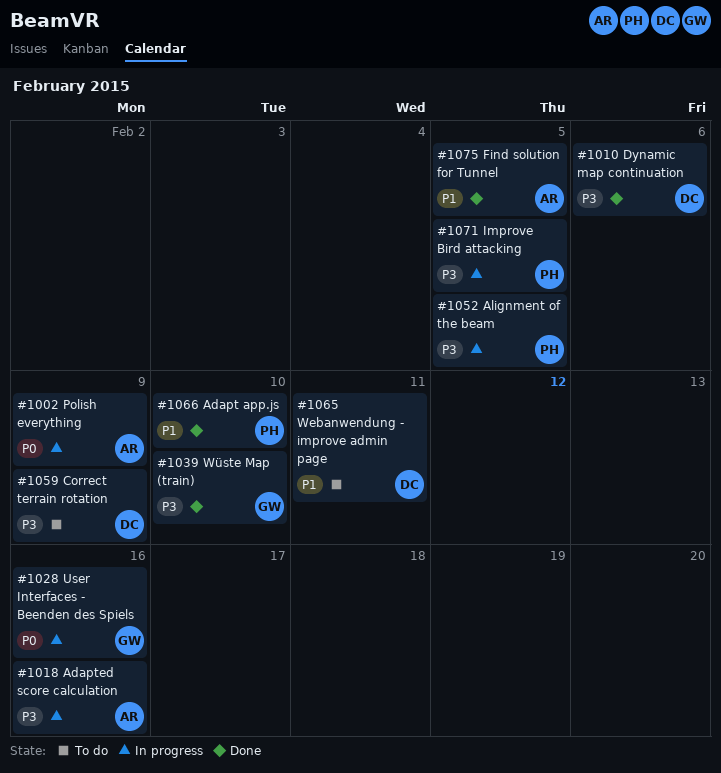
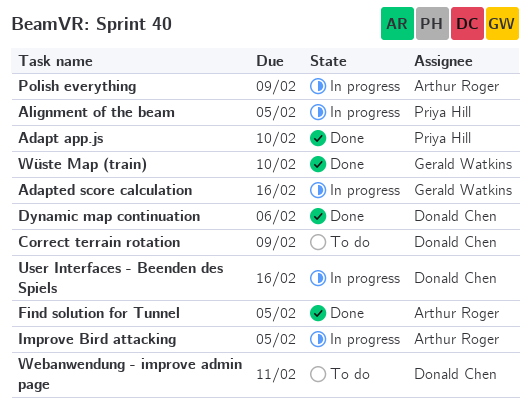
Adapted score calculation, owner: Arthur Roger -> Gerald Watkins
Improve Bird attacking, owner: Priya Hill -> Arthur Roger
User Interfaces - Beenden des Spiels, owner: Gerald Watkins -> Donald Chen

